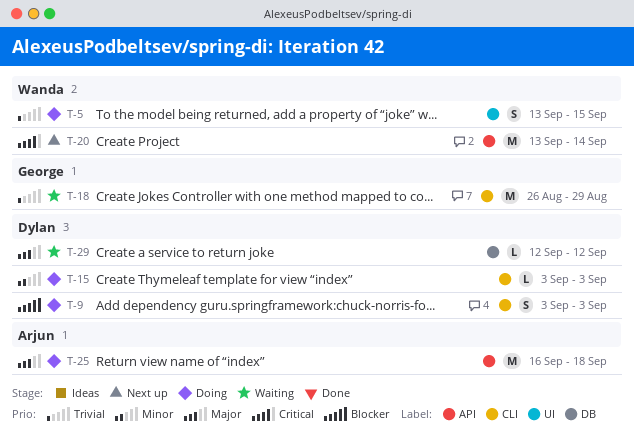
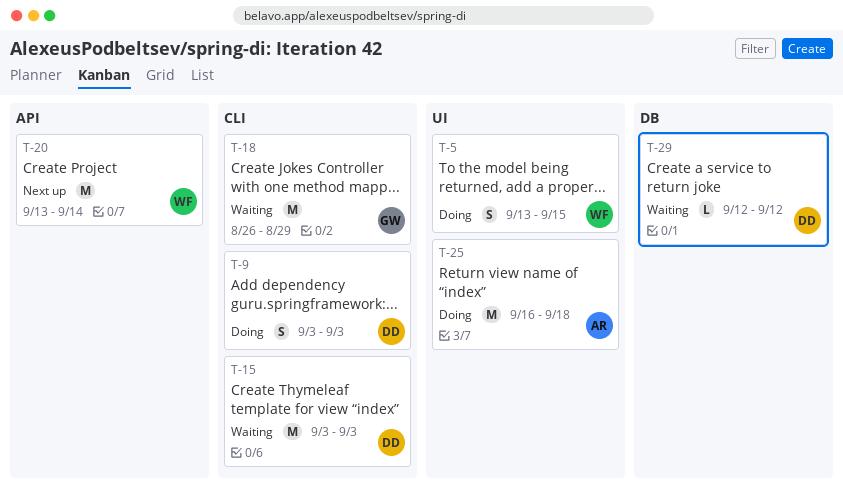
T-15, status: Doing -> Waiting
T-15, estimate: L -> M
T-25, label: API -> UI

